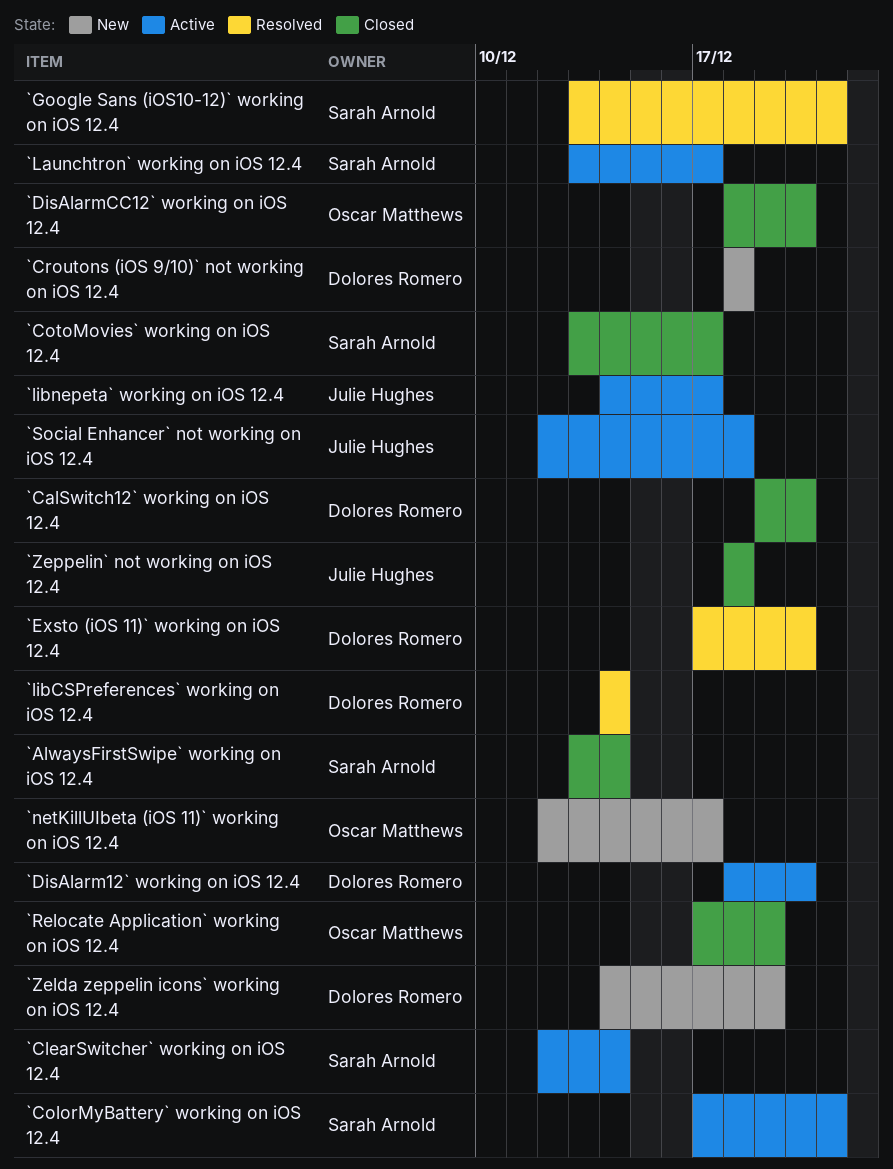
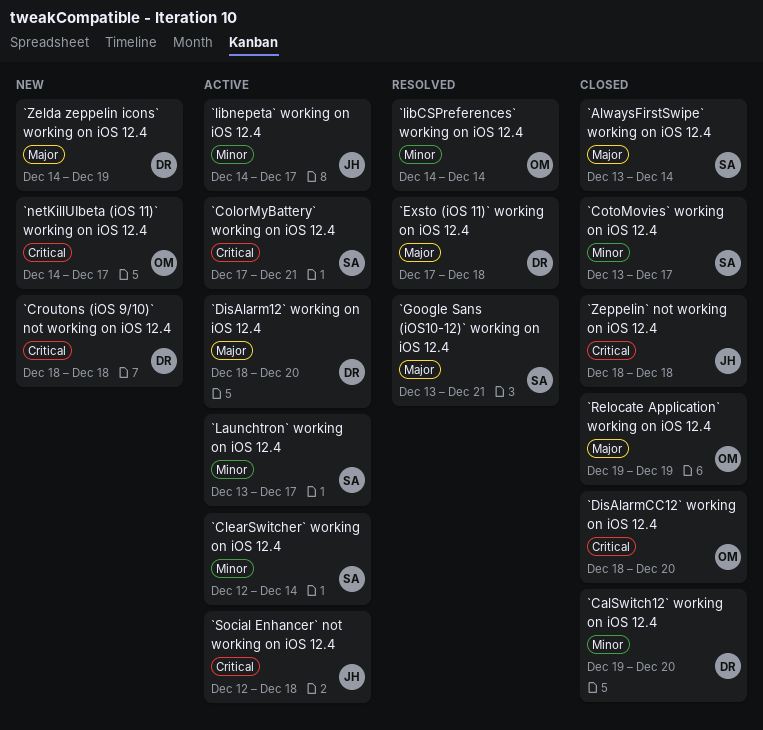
`Exsto (iOS 11)` working on iOS 12.4, due: Dec 20 -> Dec 18
`libCSPreferences` working on iOS 12.4, owner: Dolores Romero -> Oscar Matthews
`netKillUIbeta (iOS 11)` working on iOS 12.4, start: Dec 12 -> Dec 14
`Relocate Application` working on iOS 12.4, start: Dec 17 -> Dec 19

